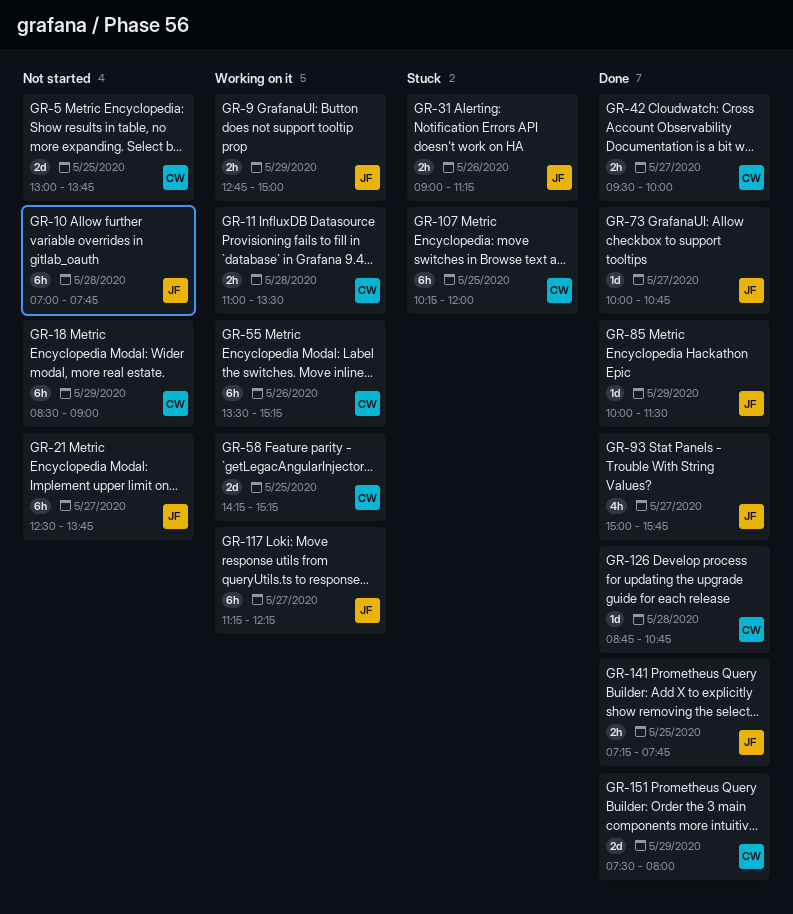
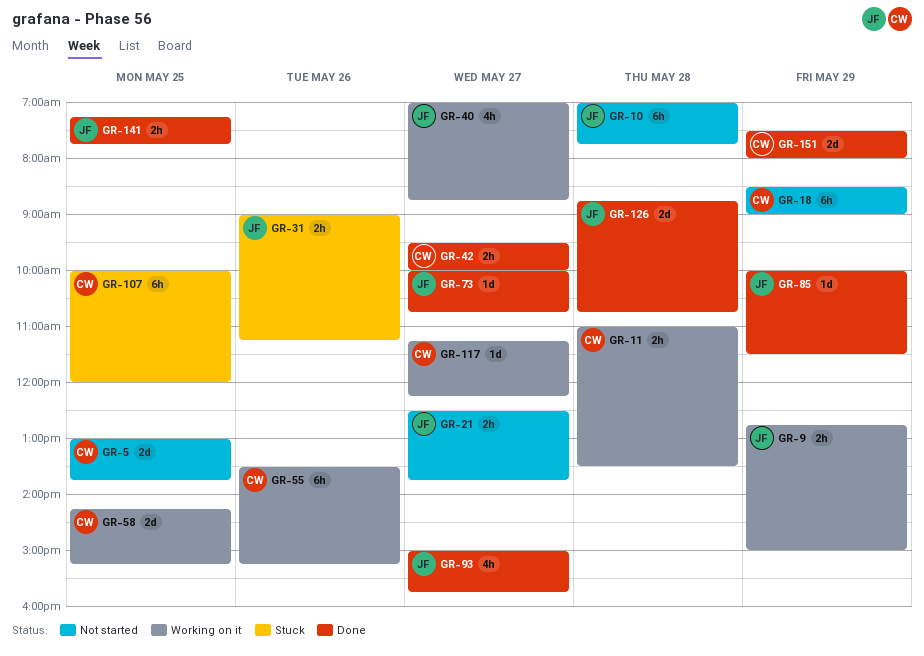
GR-21, estimate: 6h -> 2h
GR-40: none -> present
GR-107, begins: 10:15 -> 10:00
GR-117, owner: JF -> CW
GR-117, estimate: 6h -> 1d
GR-126, owner: CW -> JF
GR-126, estimate: 1d -> 2d

